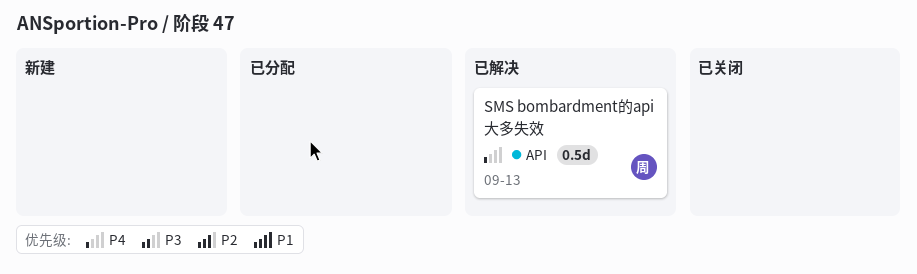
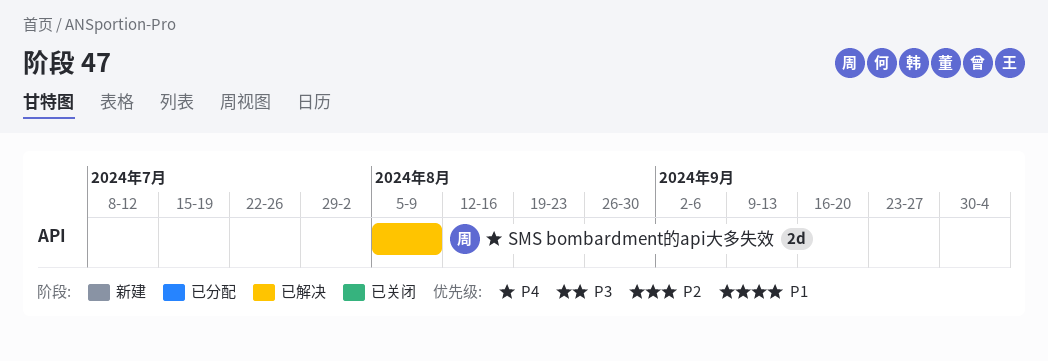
SMS bombardment的api大多失效, estimate: 0.5d -> 2d
SMS bombardment的api大多失效, due: Sep 13 -> Aug 9

